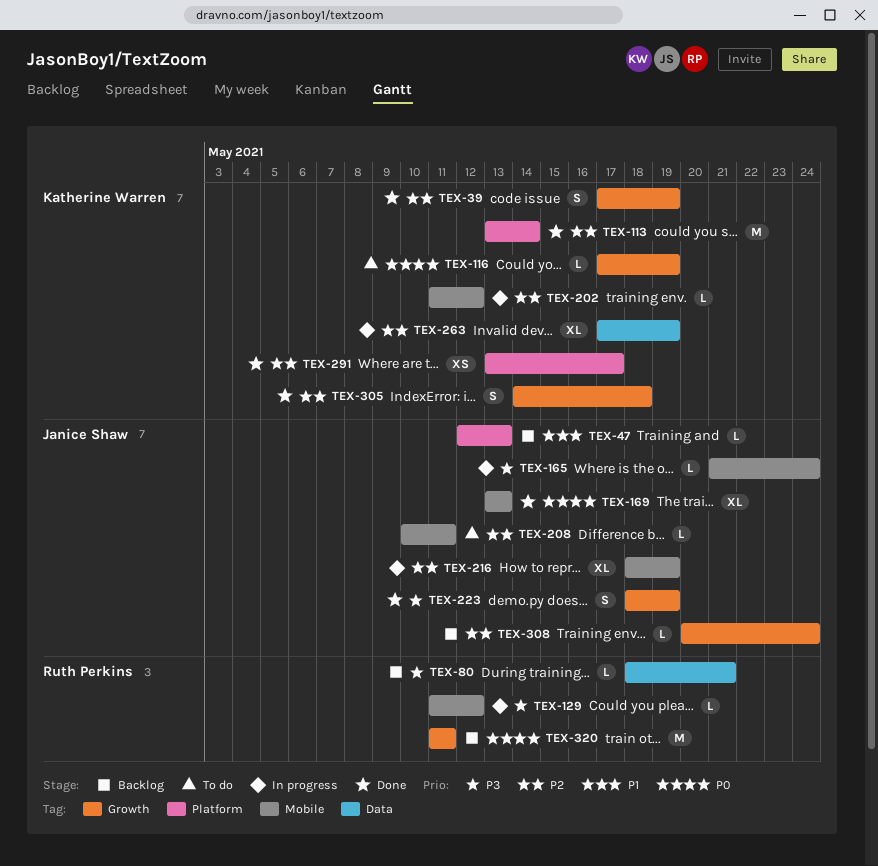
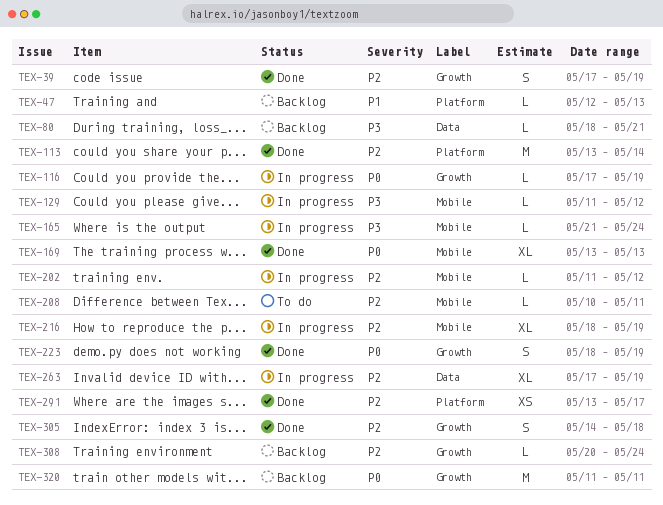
TEX-116, status: To do -> In progress
TEX-223, priority: P3 -> P0

